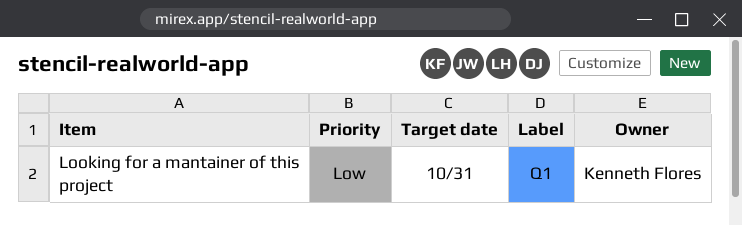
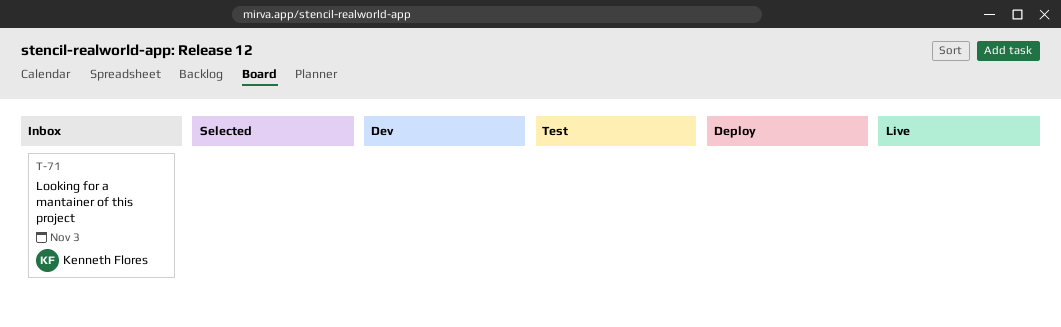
Looking for a mantainer of this project, due: Oct 31 -> Nov 3

